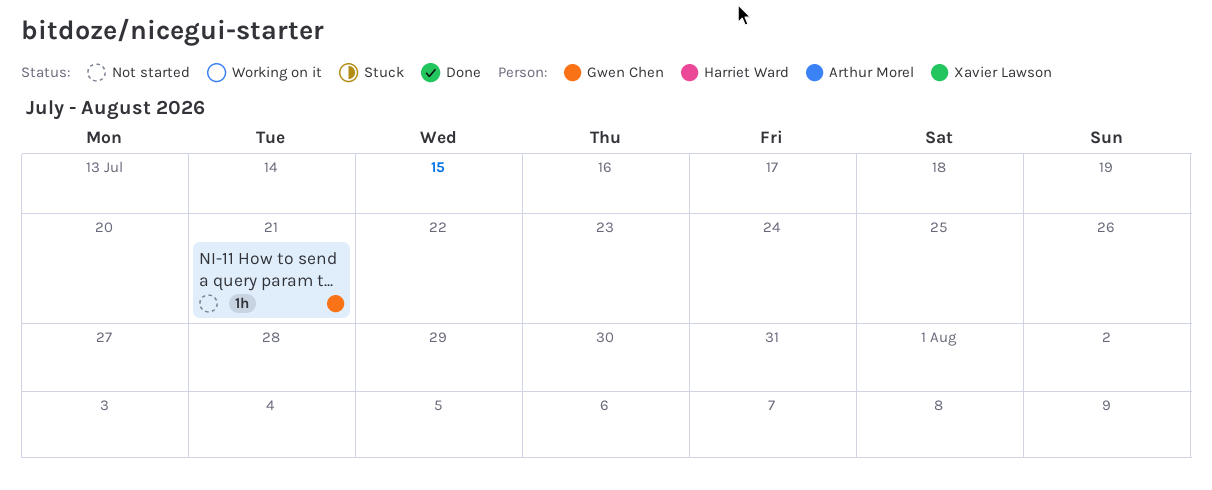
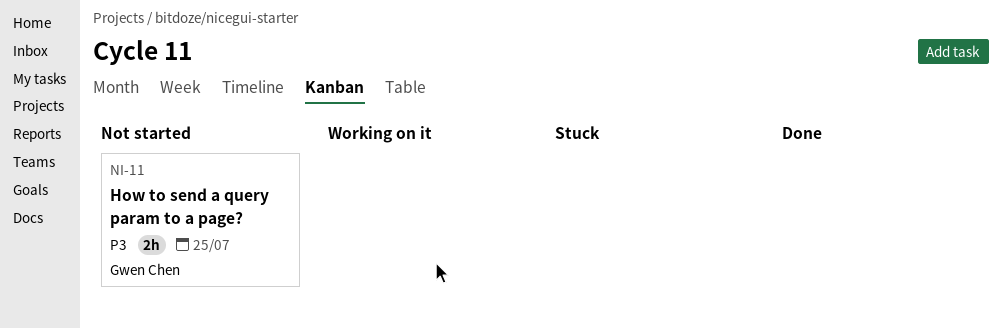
NI-11, estimate: 1h -> 2h
NI-11, due: Jul 21 -> Jul 25

